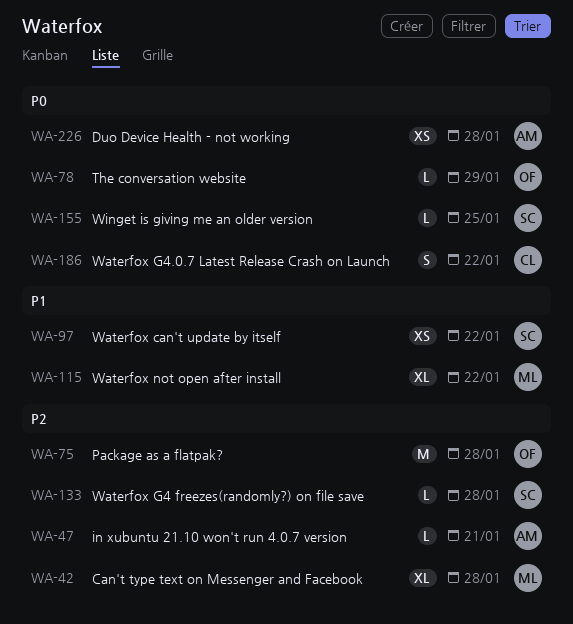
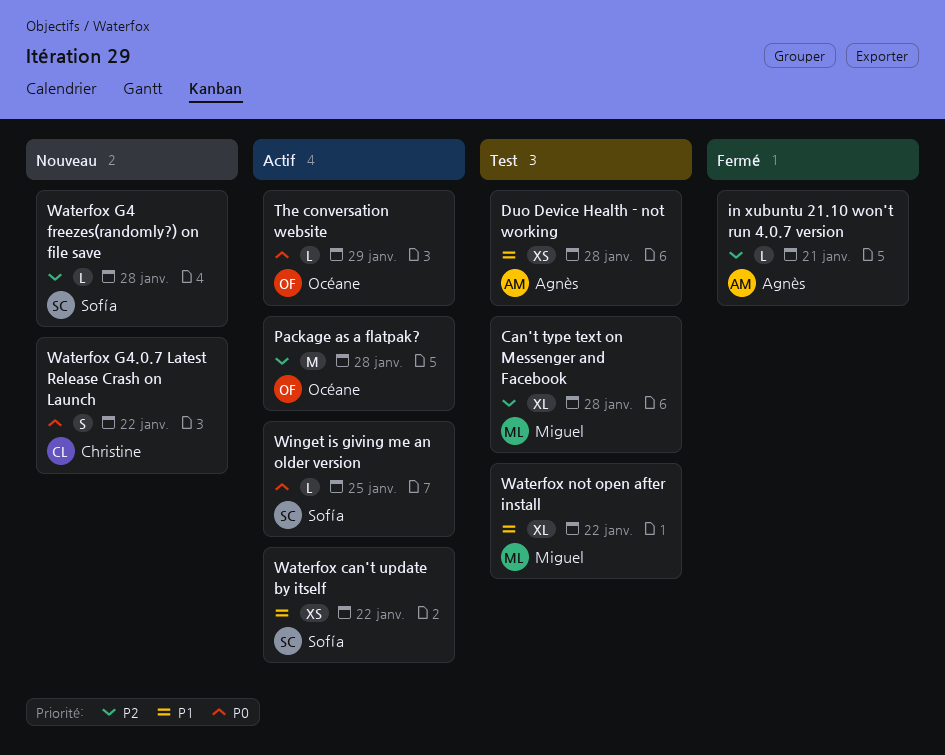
Duo Device Health - not working, priority: P0 -> P1

